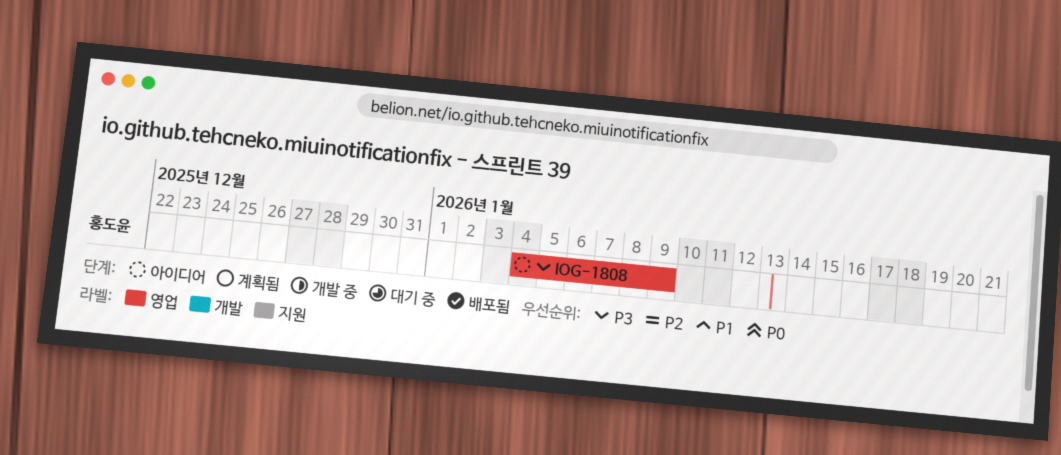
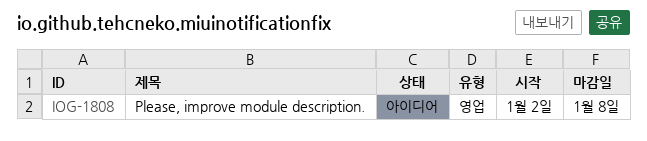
IOG-1808, start: Jan 4 -> Jan 2
IOG-1808, due: Jan 9 -> Jan 8

